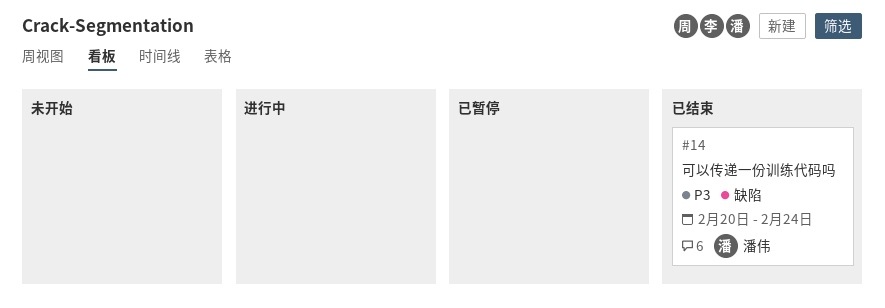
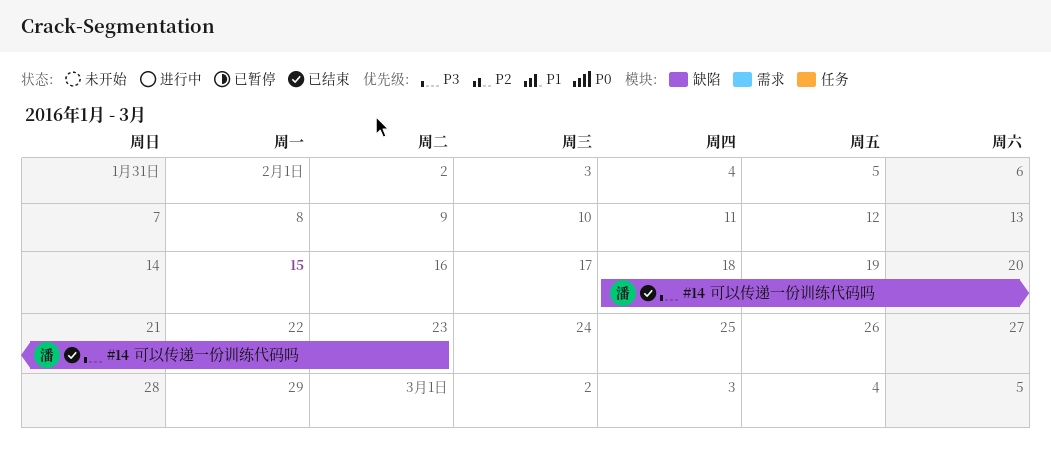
#14, start: Feb 20 -> Feb 18
#14, due: Feb 24 -> Feb 23

